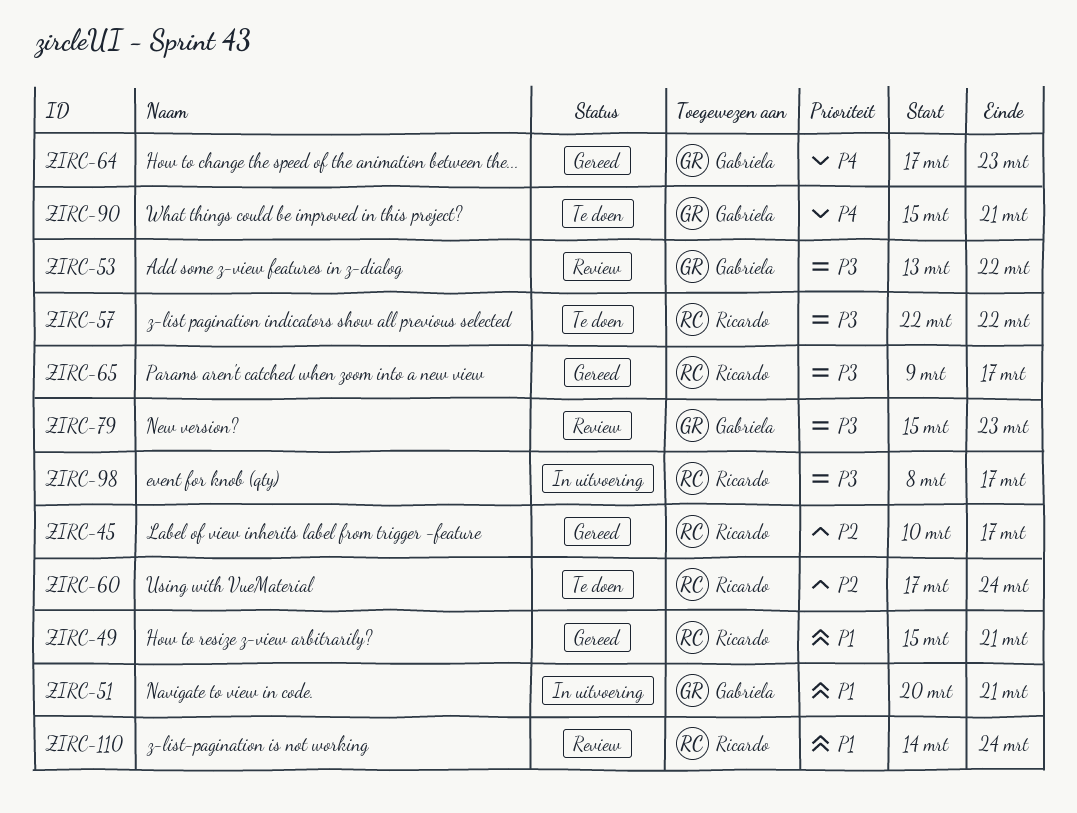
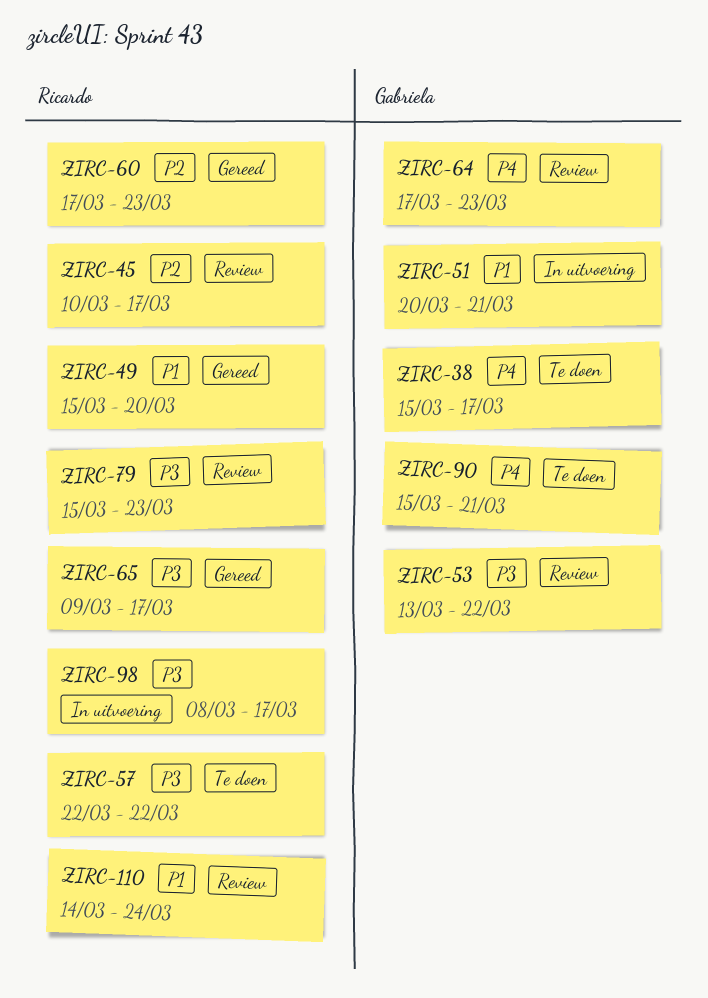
ZIRC-38: none -> present
ZIRC-45, status: Gereed -> Review
ZIRC-49, due: Mar 21 -> Mar 20
ZIRC-60, status: Te doen -> Gereed
ZIRC-60, due: Mar 24 -> Mar 23
ZIRC-64, status: Gereed -> Review
ZIRC-79, owner: Gabriela -> Ricardo

